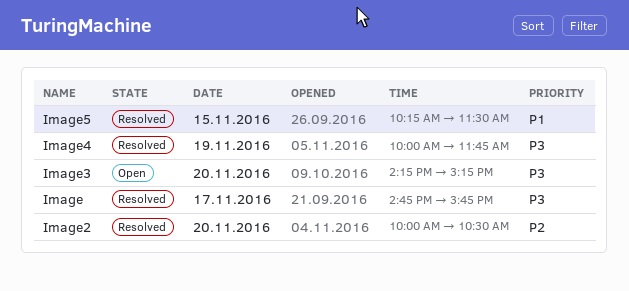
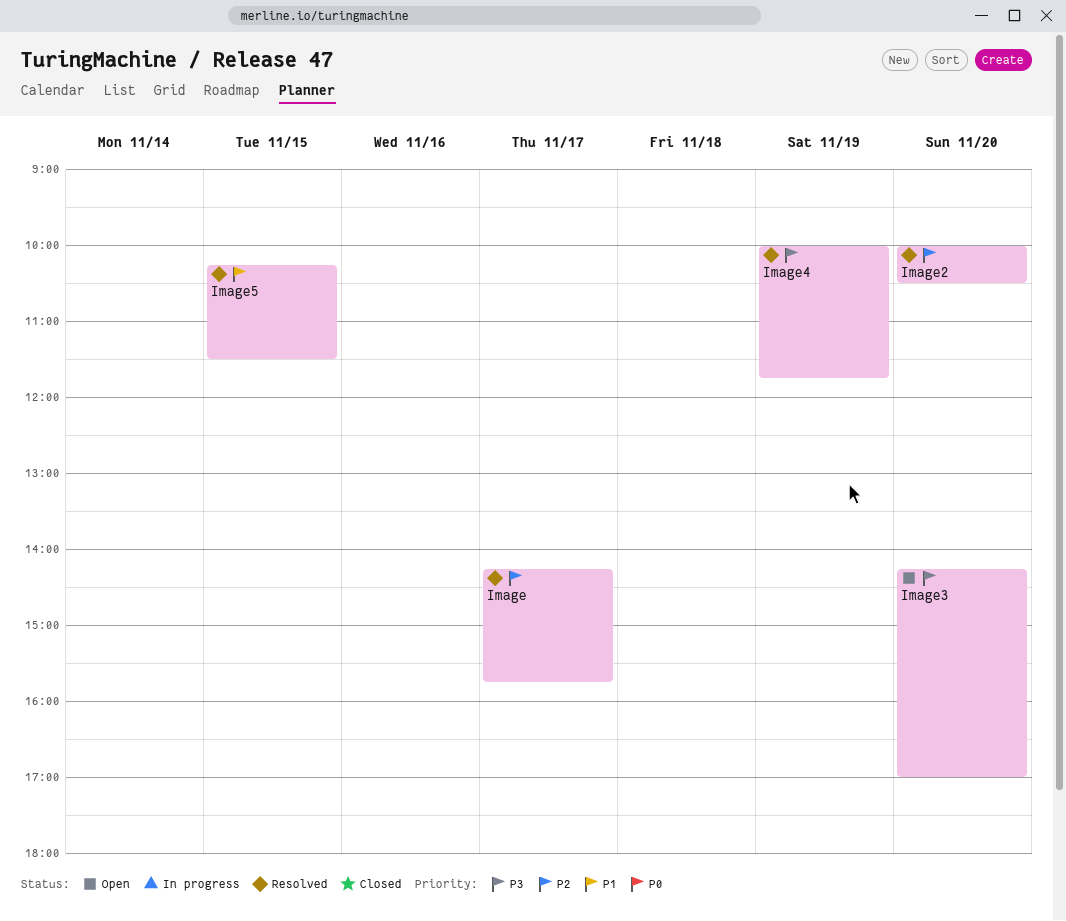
Image, priority: P3 -> P2
Image, begins: 14:45 -> 14:15
Image3, ends: 15:15 -> 17:00

